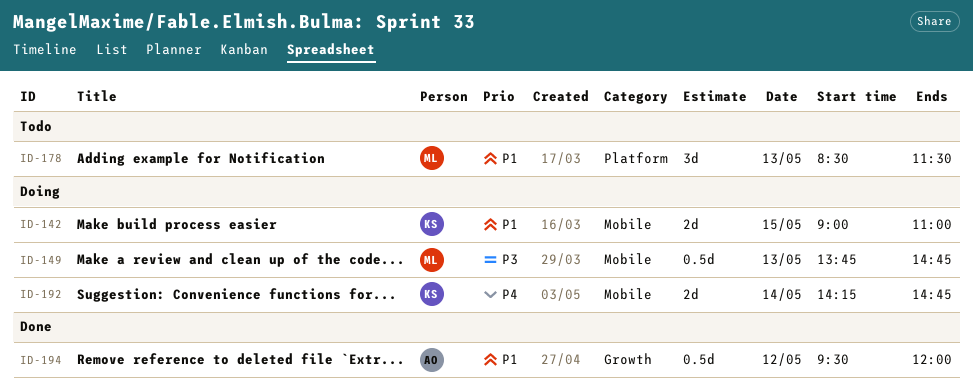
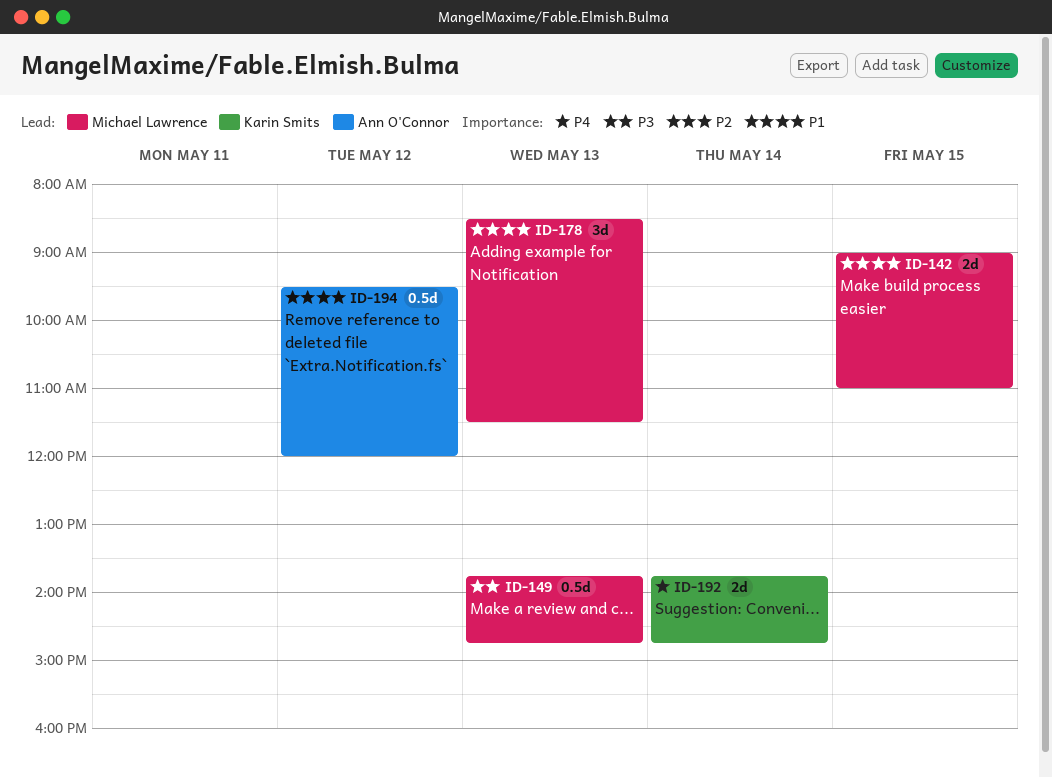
ID-142, owner: Karin Smits -> Michael Lawrence
ID-192, begins: 14:15 -> 13:45

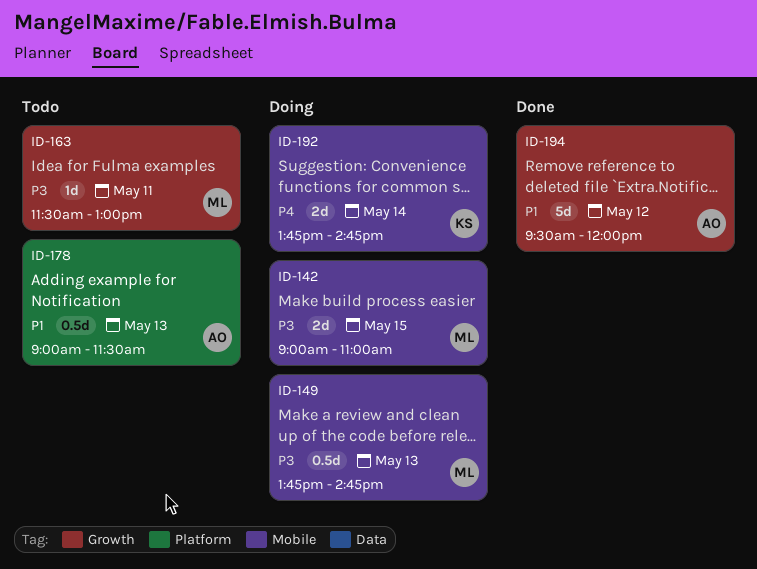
ID-142, priority: P1 -> P3
ID-163: none -> present
ID-178, owner: Michael Lawrence -> Ann O'Connor
ID-178, estimate: 3d -> 0.5d
ID-178, begins: 08:30 -> 09:00
ID-194, estimate: 0.5d -> 5d

